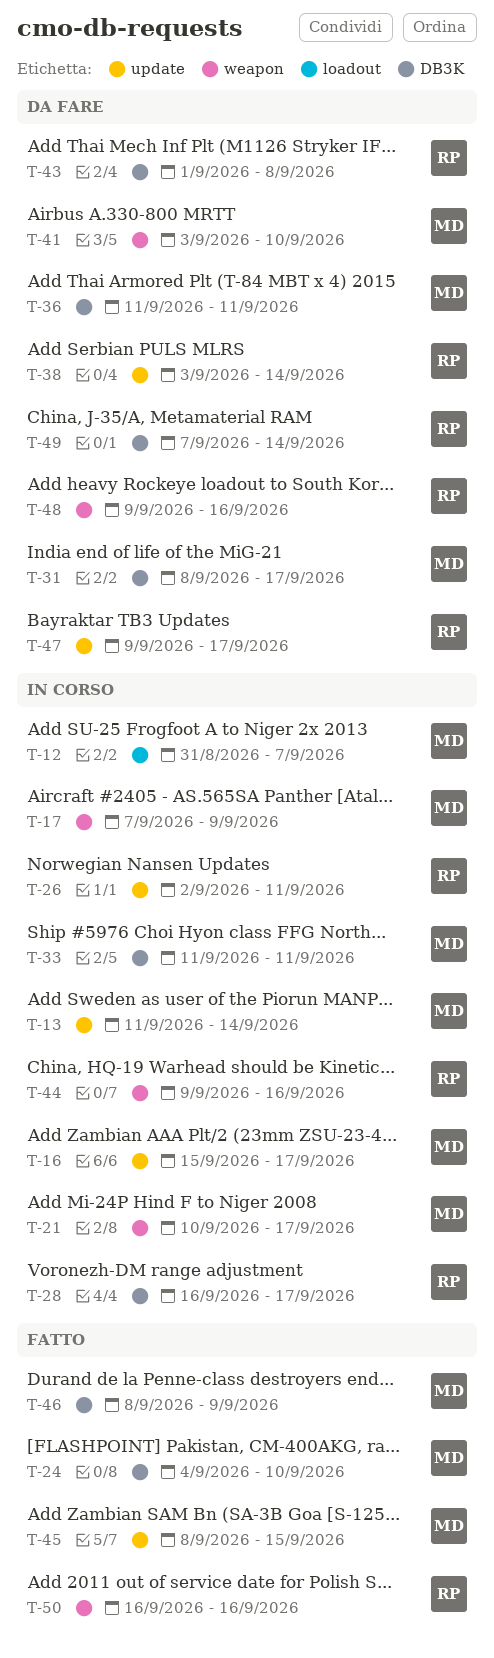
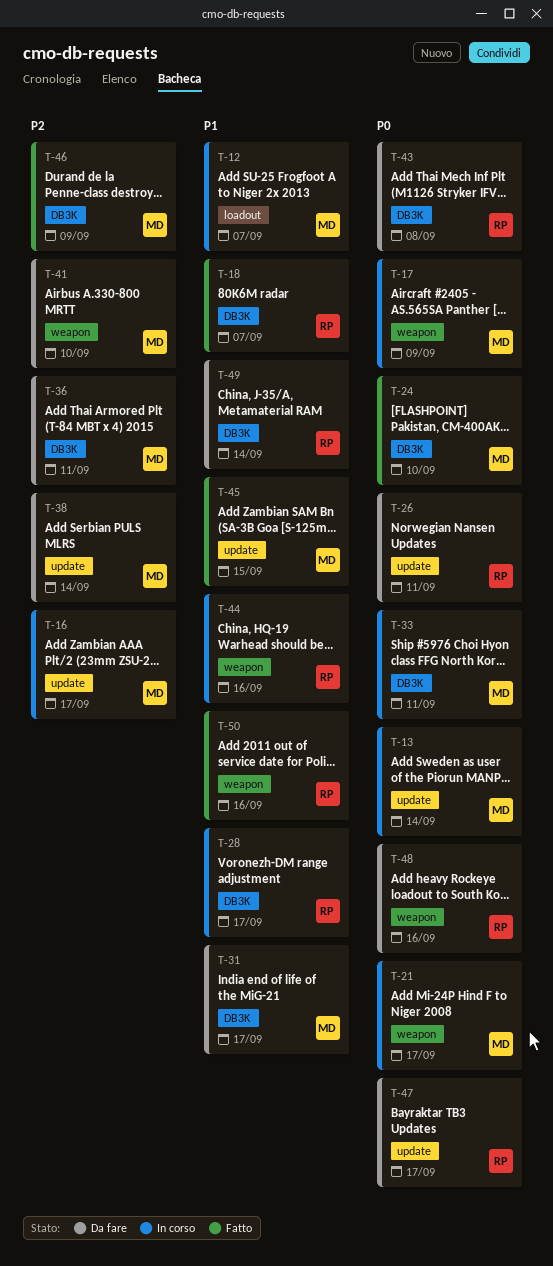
T-18: none -> present
T-26, status: In corso -> Da fare
T-38, owner: RP -> MD

